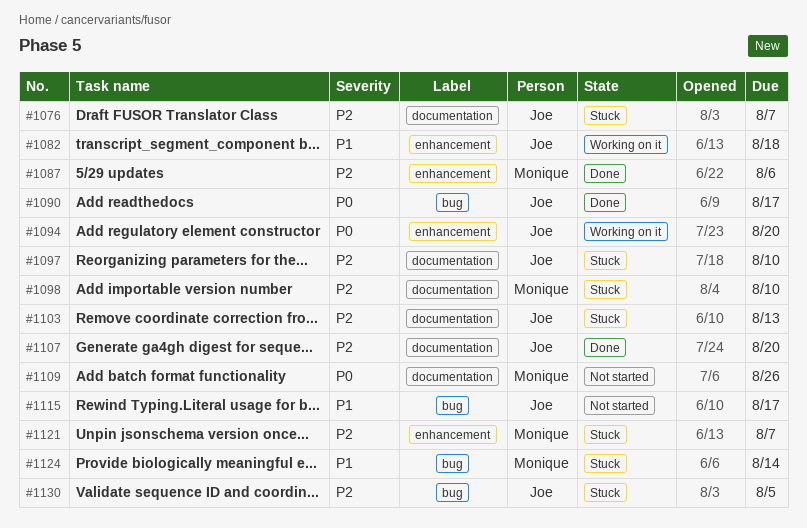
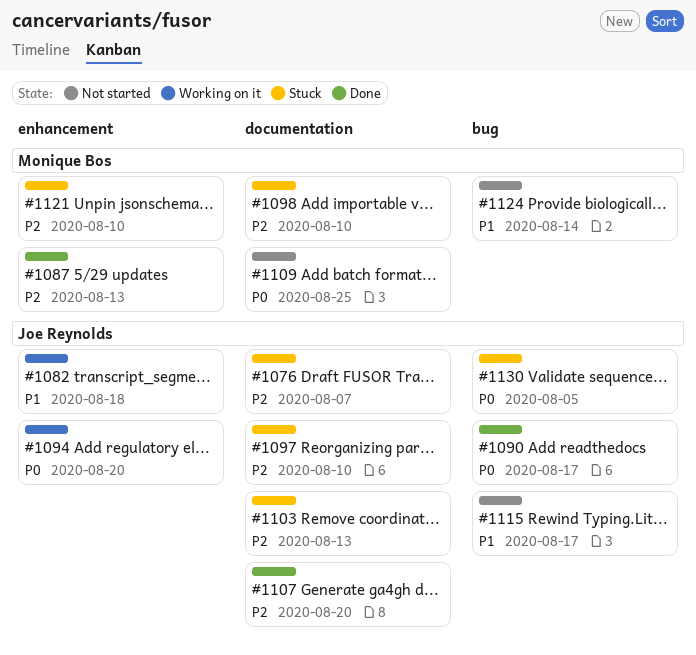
#1087, due: Aug 6 -> Aug 13
#1109, due: Aug 26 -> Aug 25
#1121, due: Aug 7 -> Aug 10
#1124, status: Stuck -> Not started
#1130, priority: P2 -> P0

